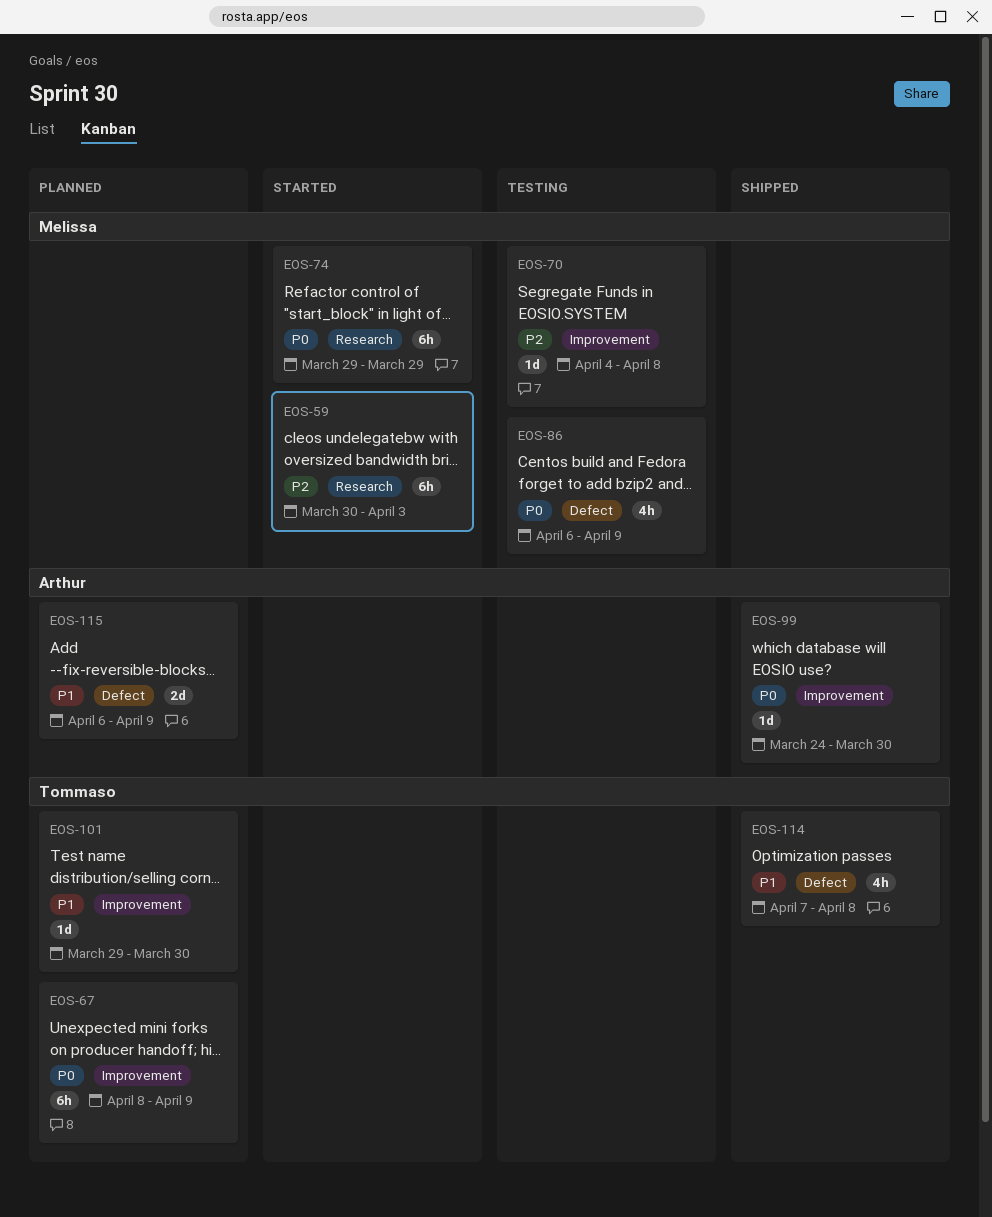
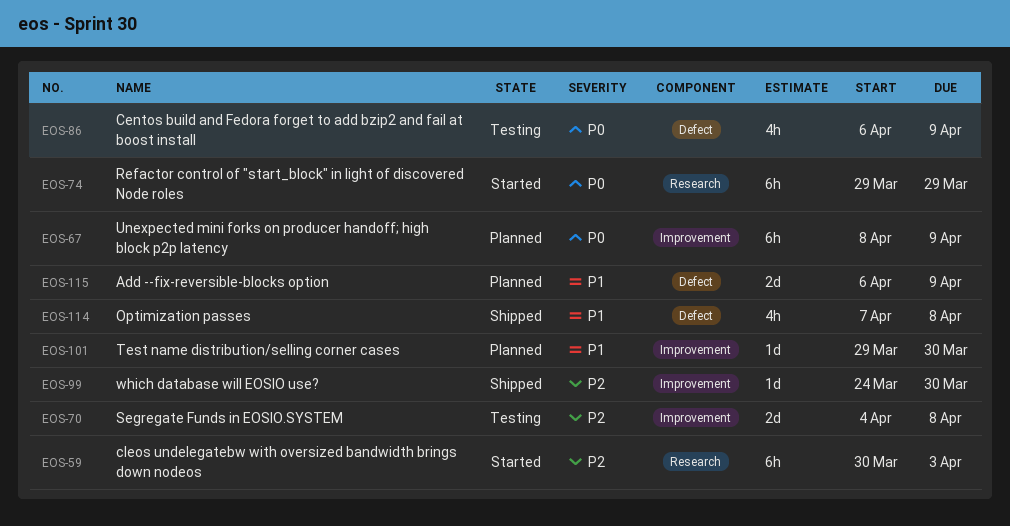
EOS-70, estimate: 1d -> 2d
EOS-99, priority: P0 -> P2

